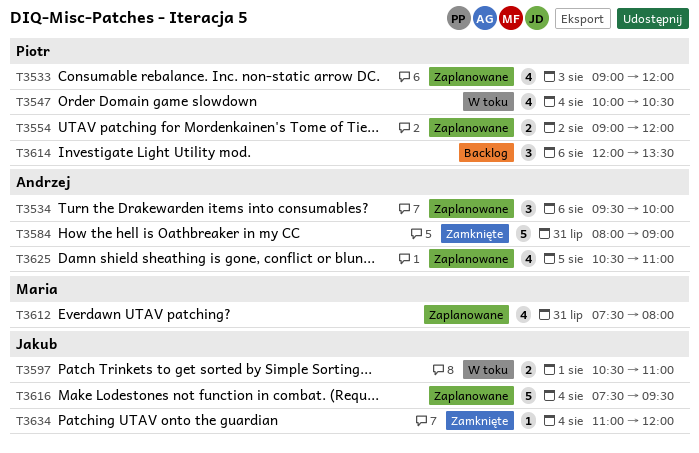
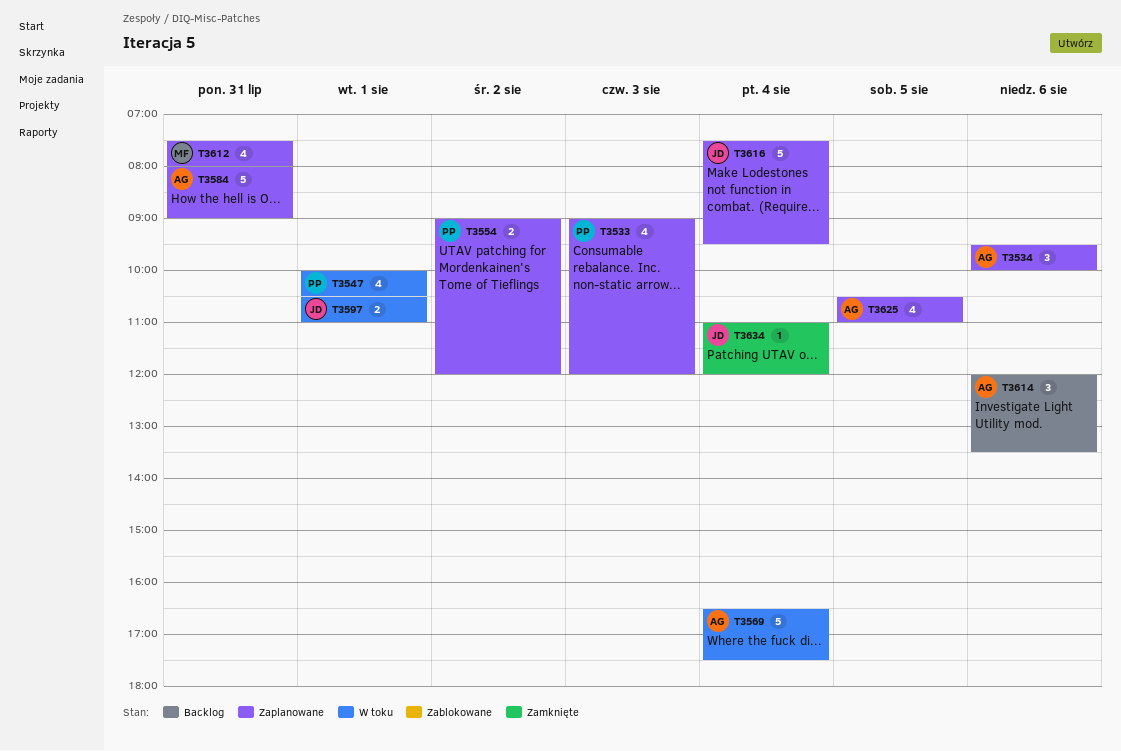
T3547, day: Aug 4 -> Aug 1
T3569: none -> present
T3584, status: Zamknięte -> Zaplanowane
T3614, owner: Piotr -> Andrzej

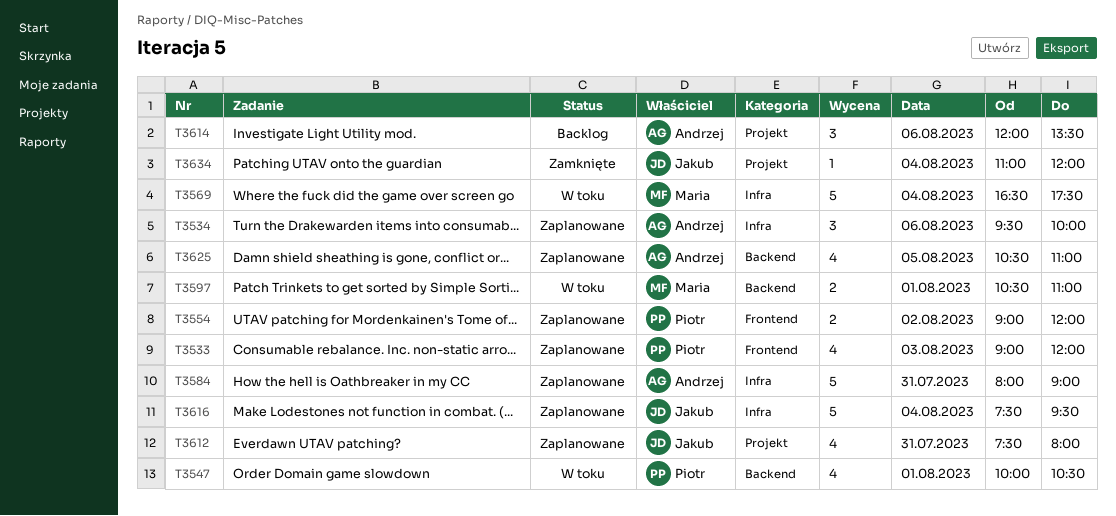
T3569, owner: Andrzej -> Maria
T3597, owner: Jakub -> Maria
T3612, owner: Maria -> Jakub

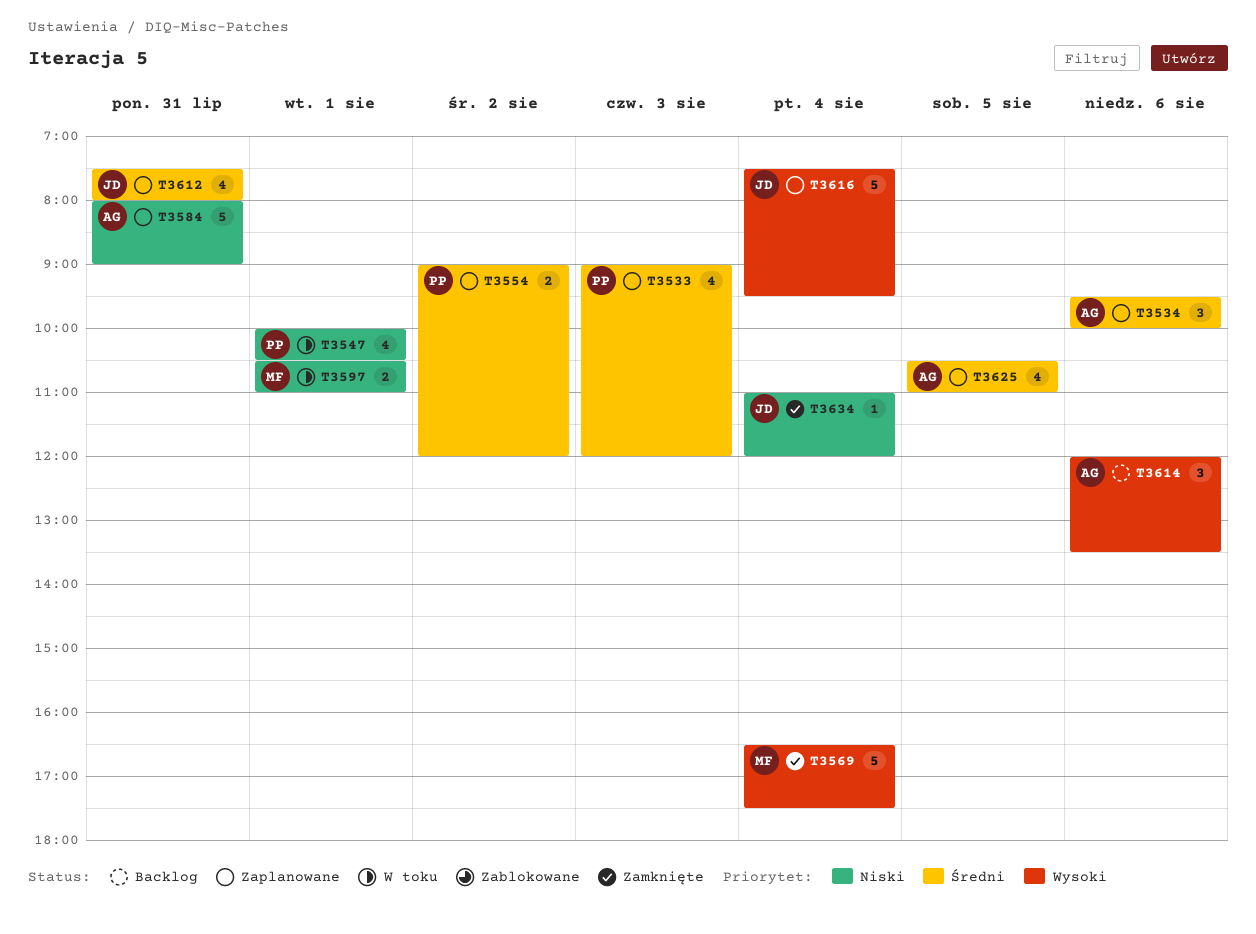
T3569, status: W toku -> Zamknięte

